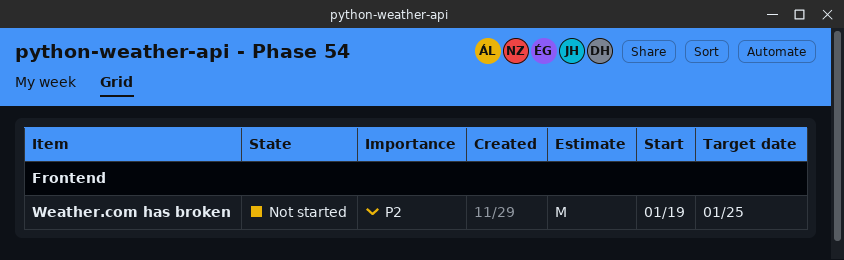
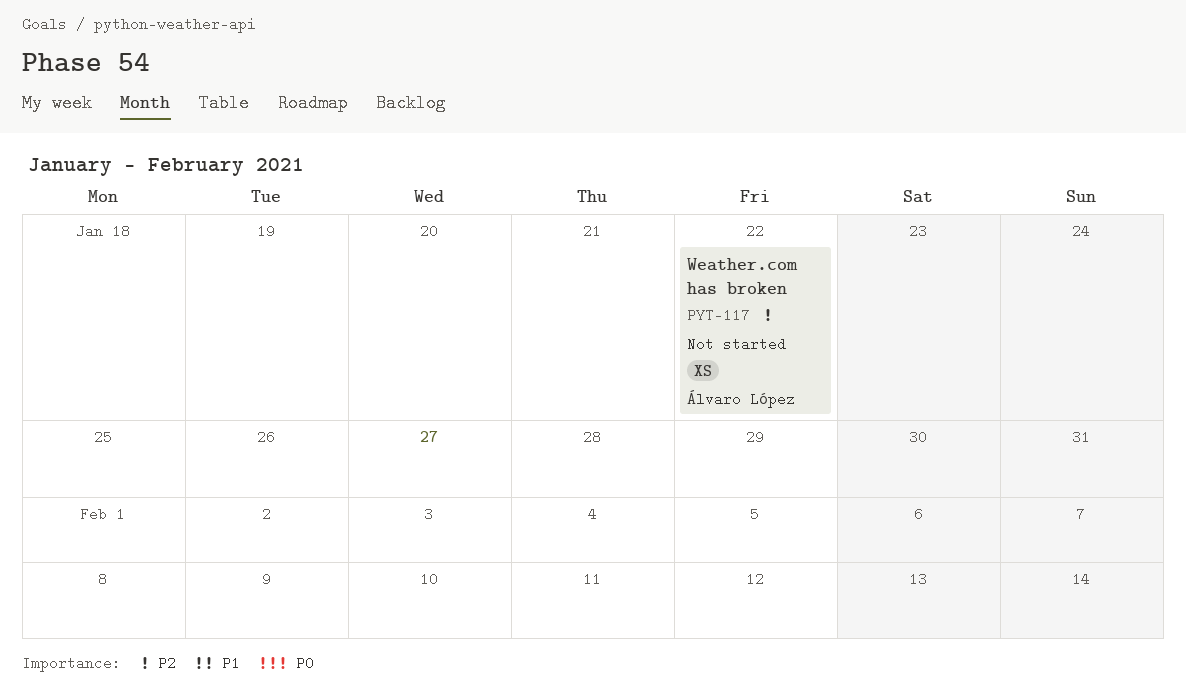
Weather.com has broken, estimate: M -> XS
Weather.com has broken, due: Jan 25 -> Jan 22

